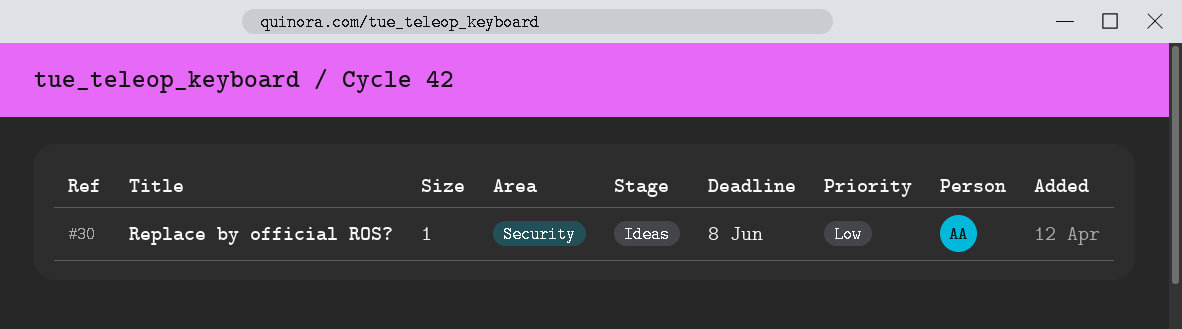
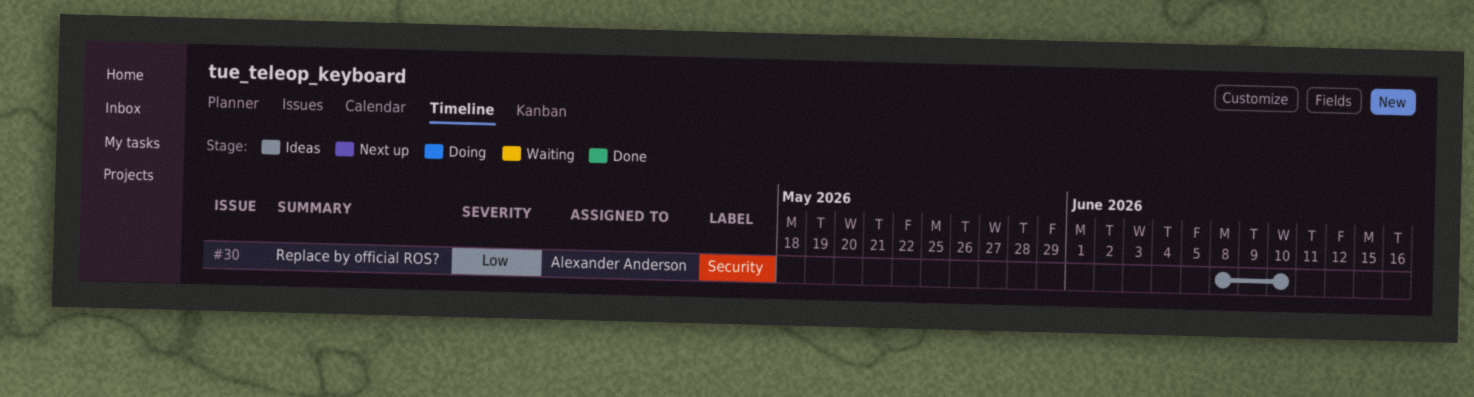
#30, due: Jun 8 -> Jun 10

